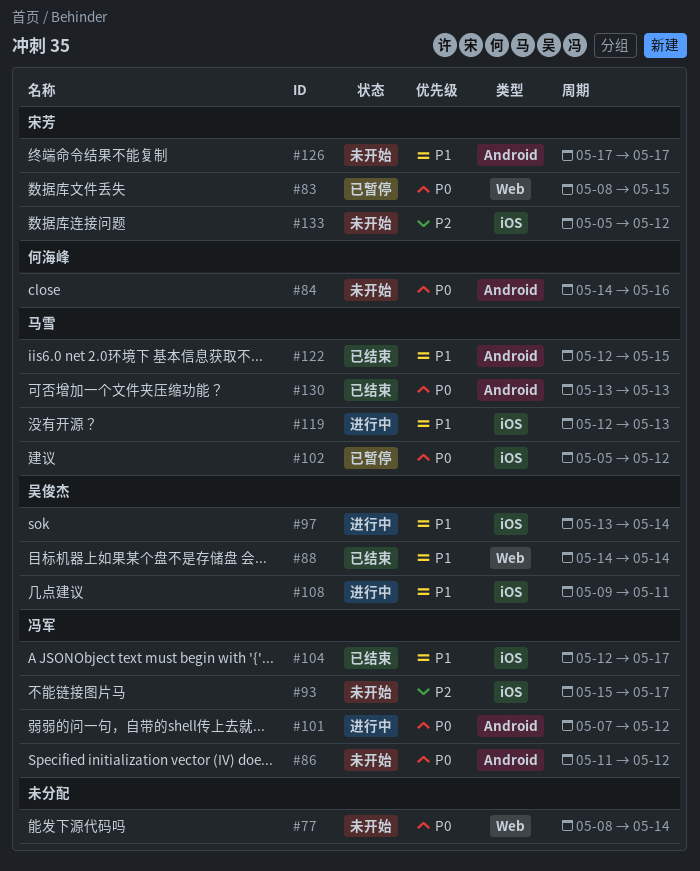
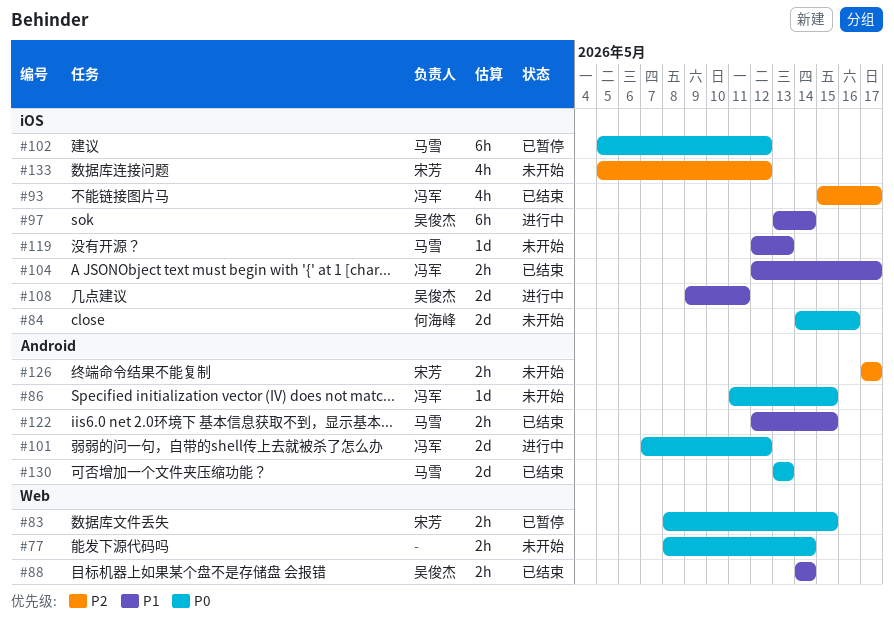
#84, label: Android -> iOS
#86, due: May 12 -> May 15
#93, status: 未开始 -> 已结束
#119, status: 进行中 -> 未开始
#126, priority: P1 -> P2

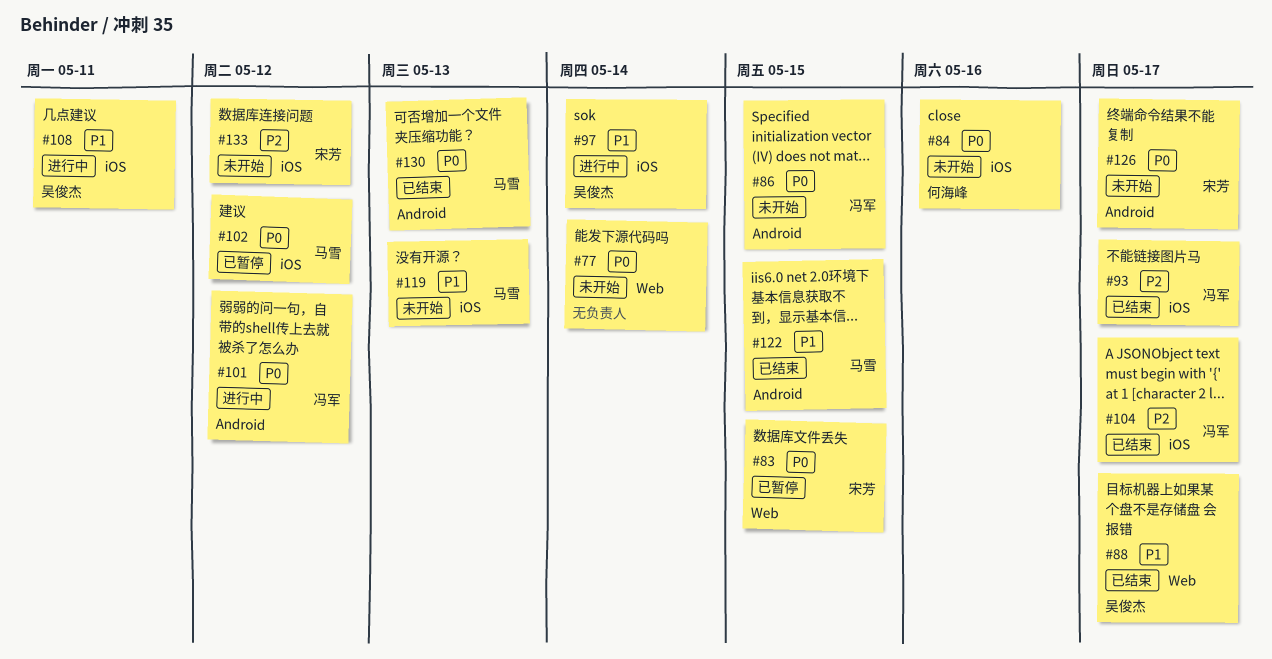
#88, due: May 14 -> May 17
#104, priority: P1 -> P2
#126, priority: P2 -> P0

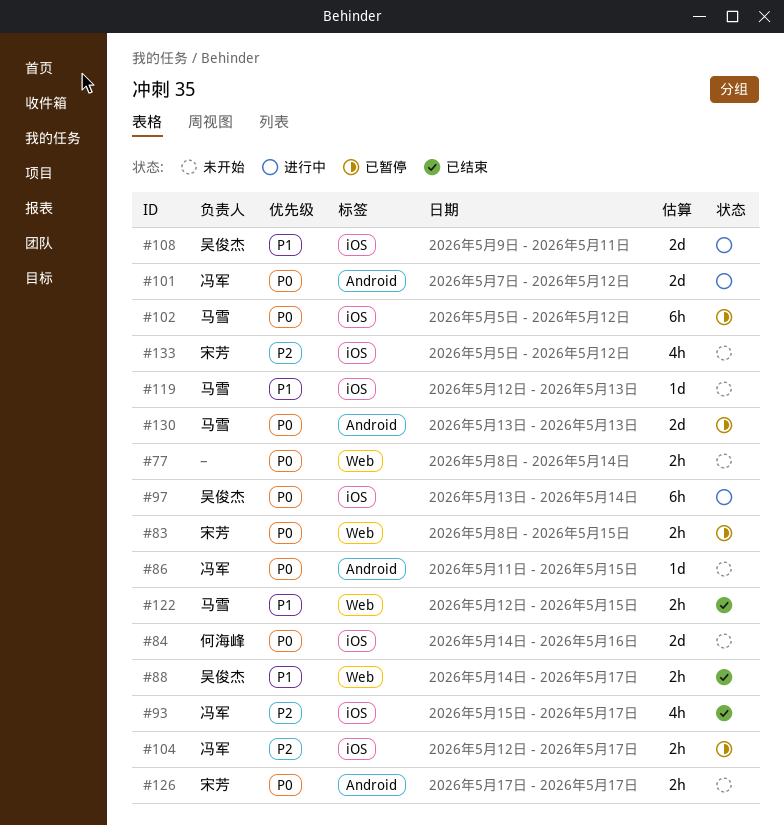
#97, priority: P1 -> P0
#104, status: 已结束 -> 已暂停
#122, label: Android -> Web
#130, status: 已结束 -> 已暂停

